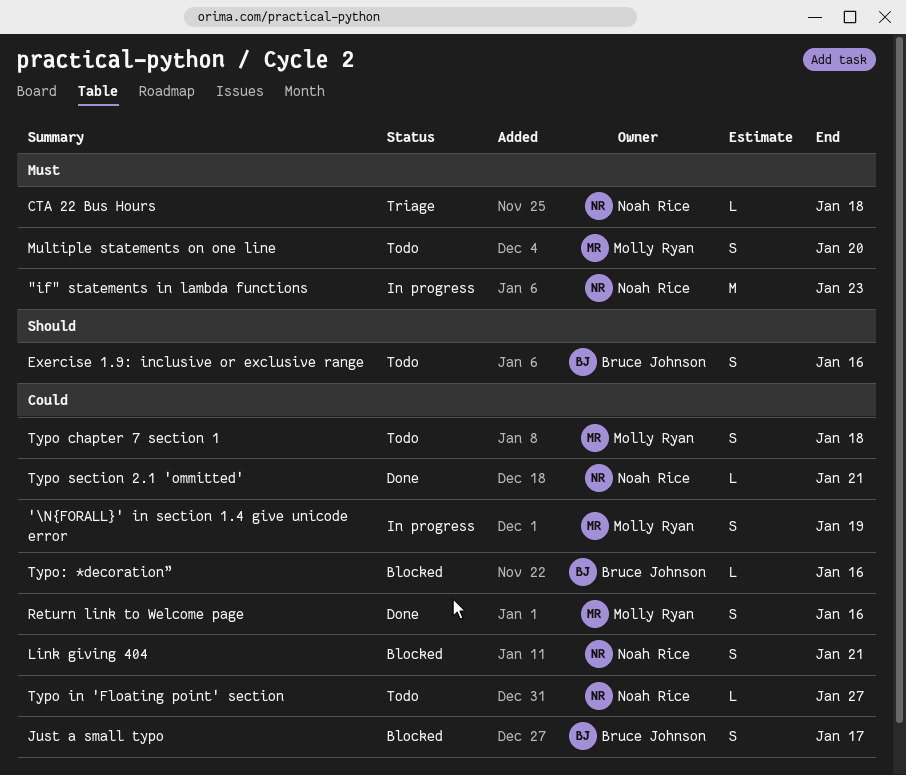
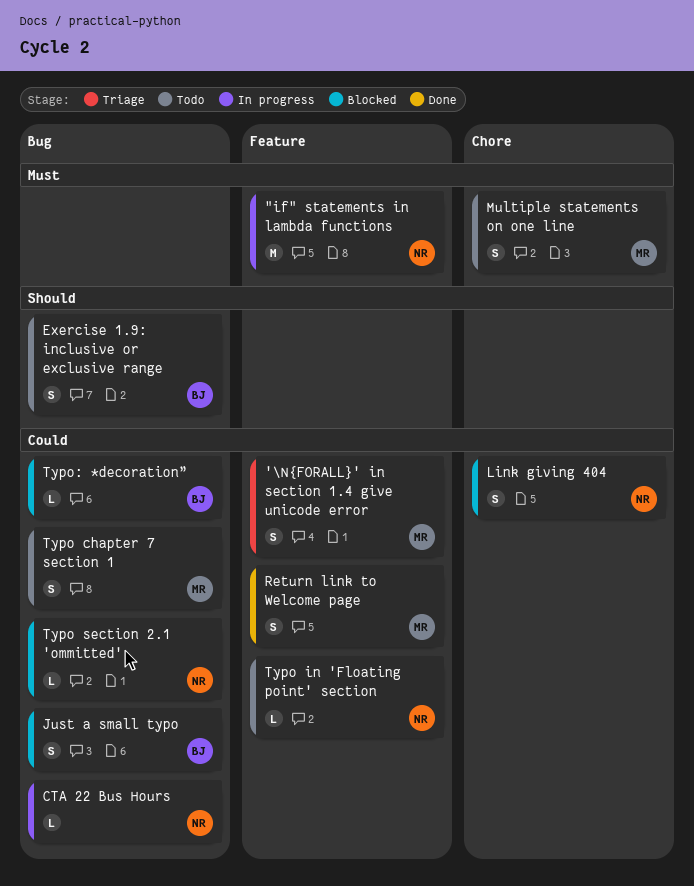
'\N{FORALL}' in section 1.4 give unicode error, status: In progress -> Triage
CTA 22 Bus Hours, status: Triage -> In progress
CTA 22 Bus Hours, priority: Must -> Could
Typo section 2.1 'ommitted', status: Done -> Blocked

